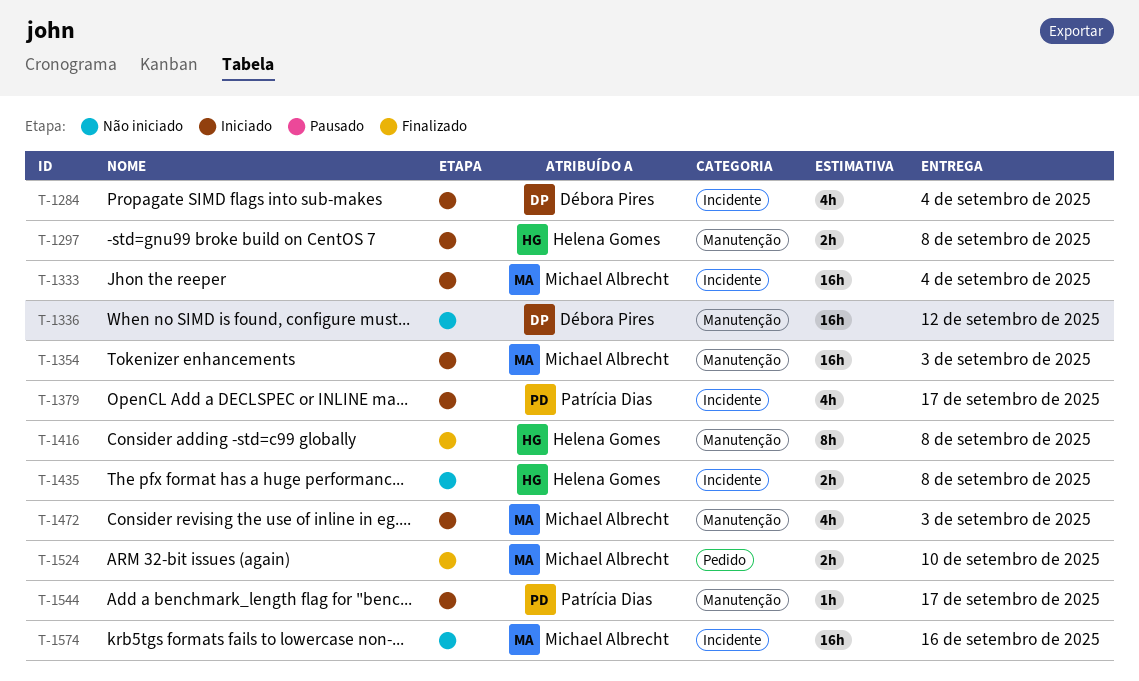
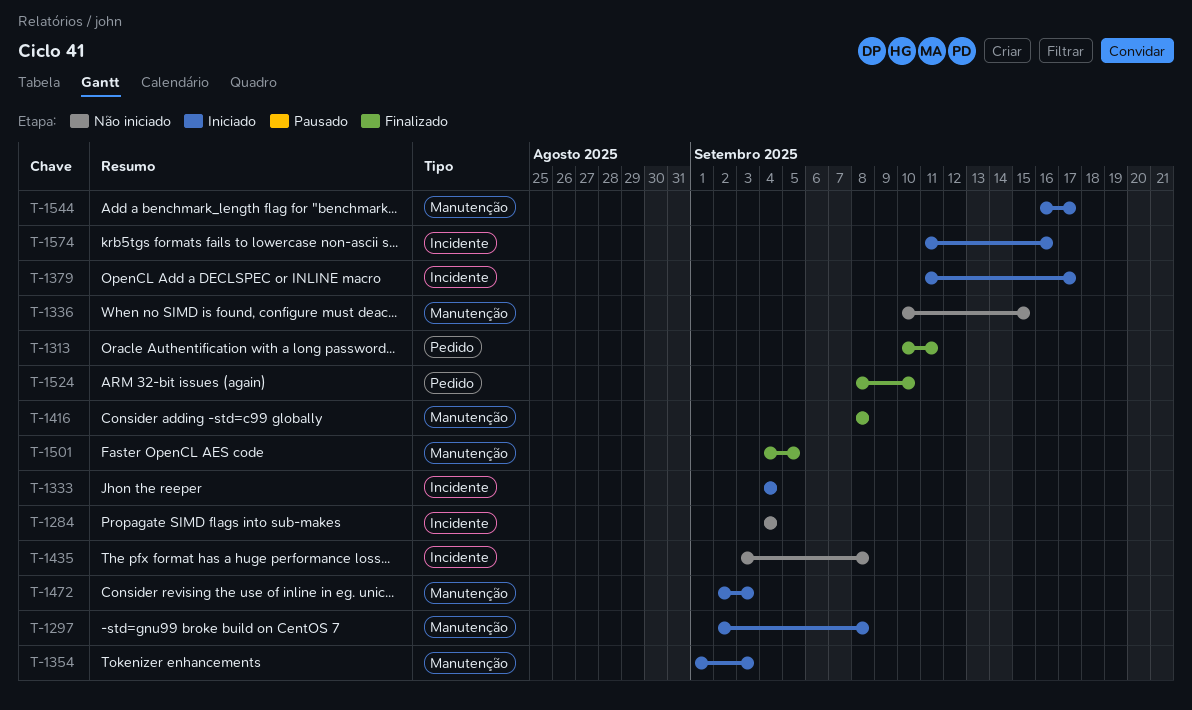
T-1284, status: Iniciado -> Não iniciado
T-1313: none -> present
T-1336, due: Sep 12 -> Sep 15
T-1501: none -> present
T-1574, status: Não iniciado -> Iniciado

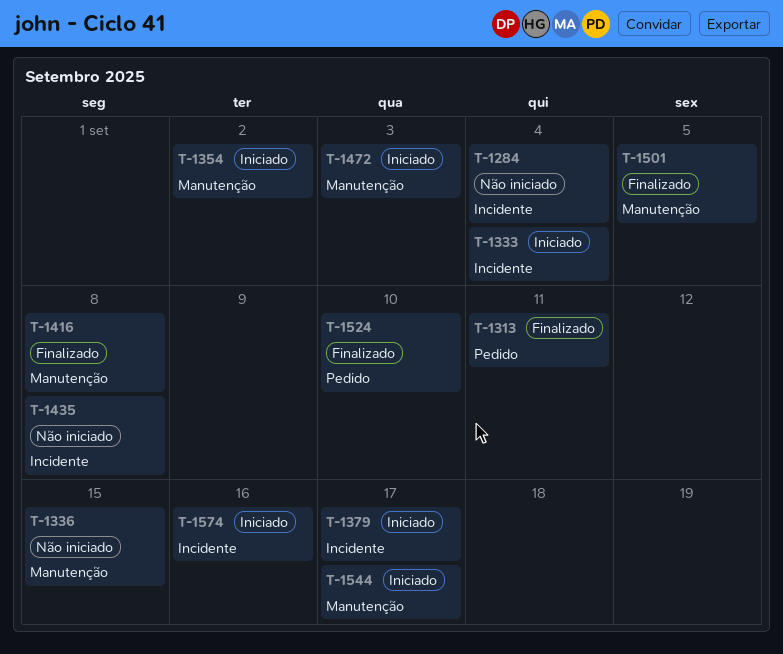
T-1297: present -> none
T-1354, due: Sep 3 -> Sep 2

